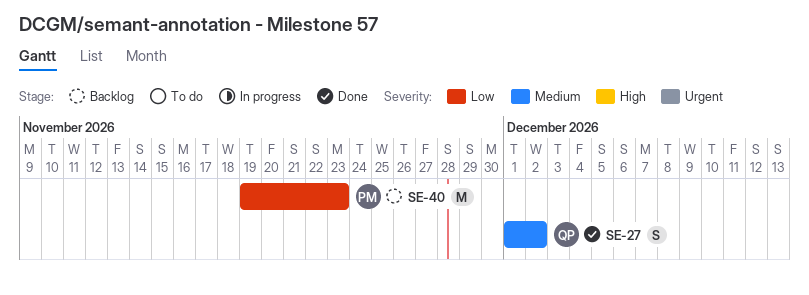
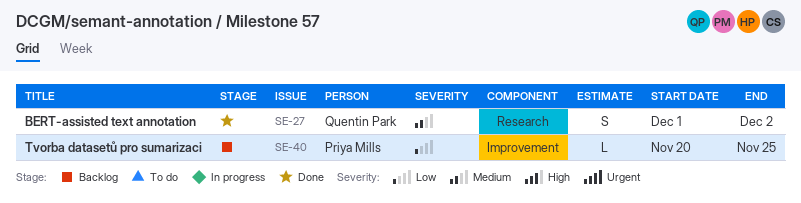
SE-40, estimate: M -> L
SE-40, start: Nov 19 -> Nov 20
SE-40, due: Nov 23 -> Nov 25

